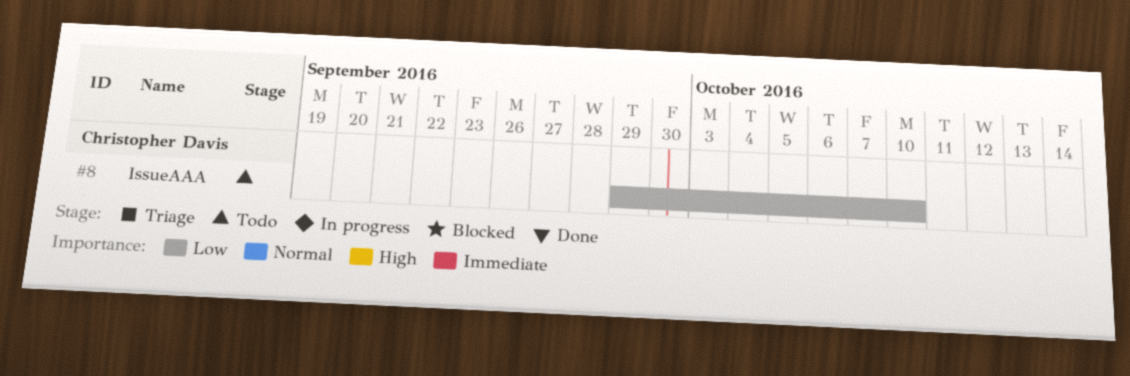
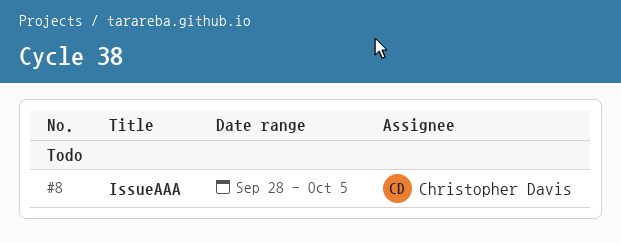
#8, start: Sep 29 -> Sep 28
#8, due: Oct 10 -> Oct 5

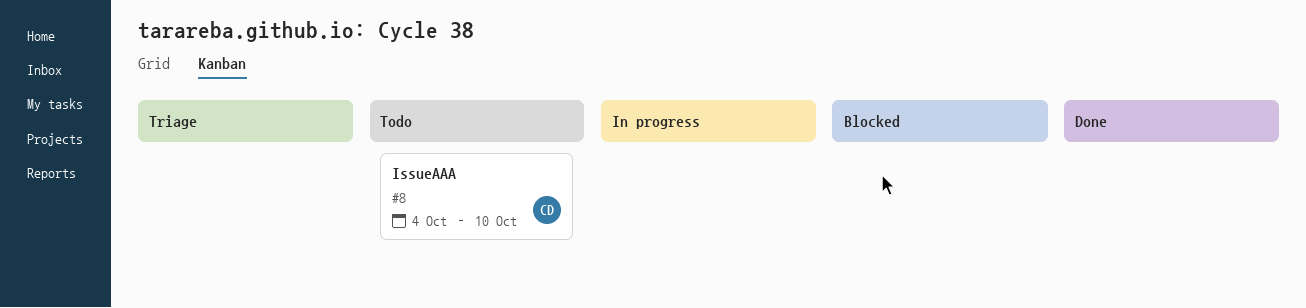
#8, start: Sep 28 -> Oct 4
#8, due: Oct 5 -> Oct 10

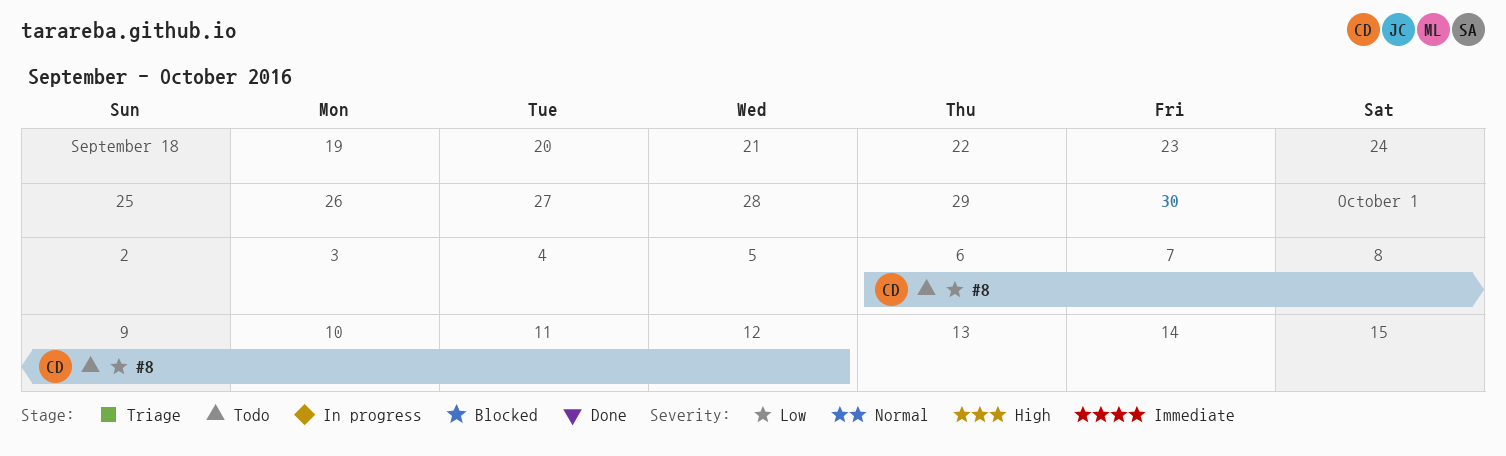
#8, start: Oct 4 -> Oct 6
#8, due: Oct 10 -> Oct 12

